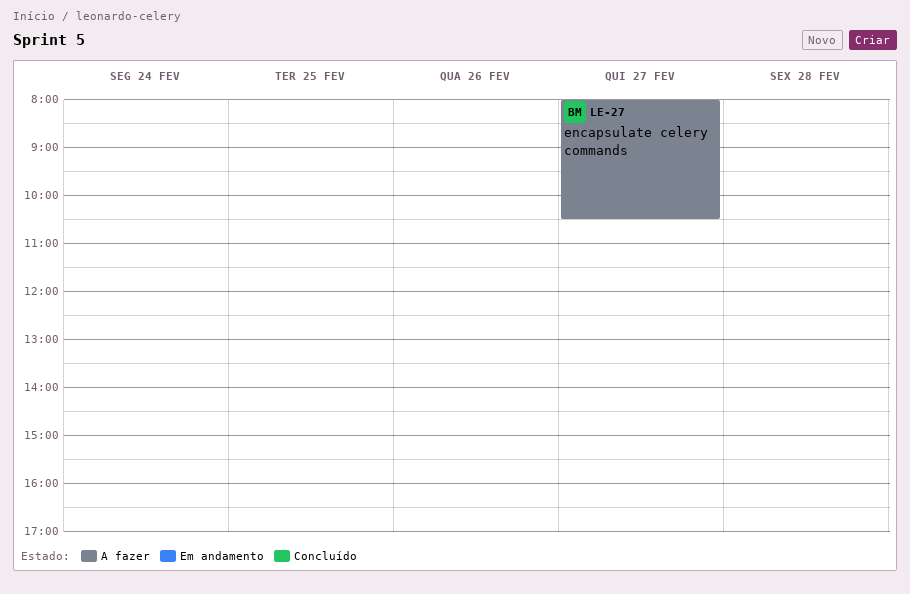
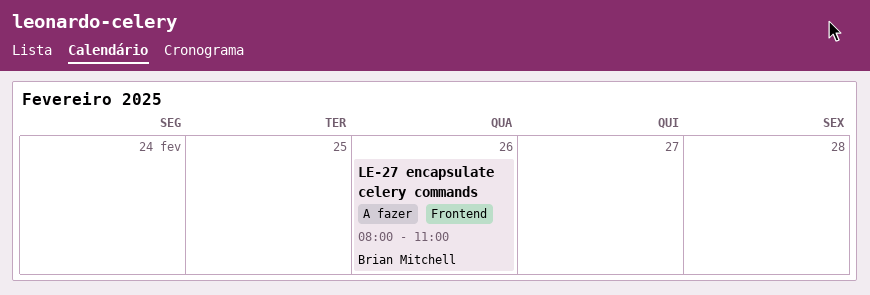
LE-27, day: Feb 27 -> Feb 26
LE-27, ends: 10:30 -> 11:00

